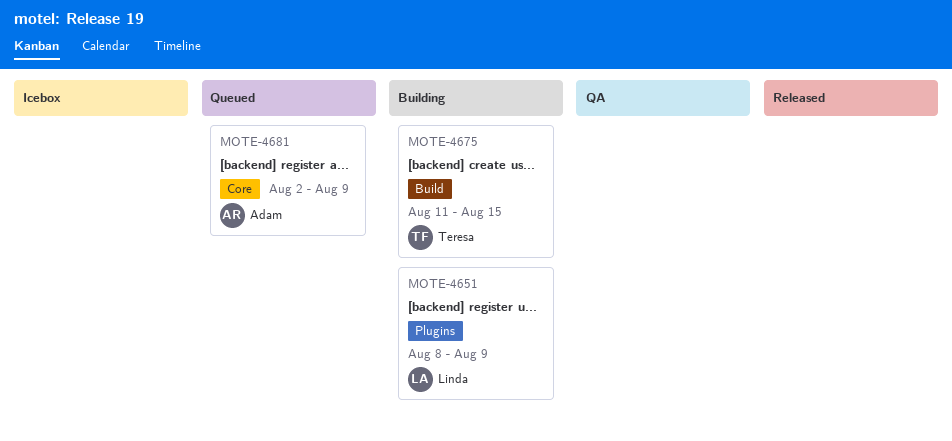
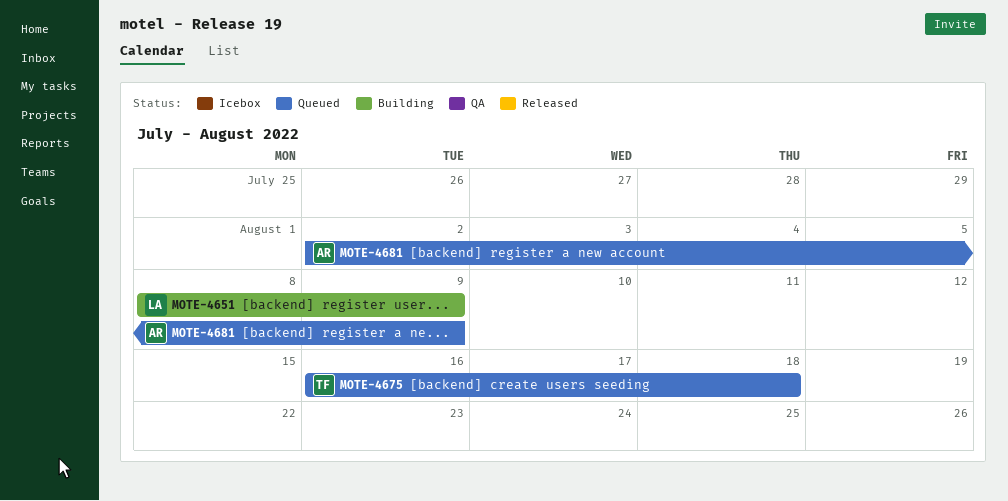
MOTE-4675, status: Building -> Queued
MOTE-4675, start: Aug 11 -> Aug 16
MOTE-4675, due: Aug 15 -> Aug 18

